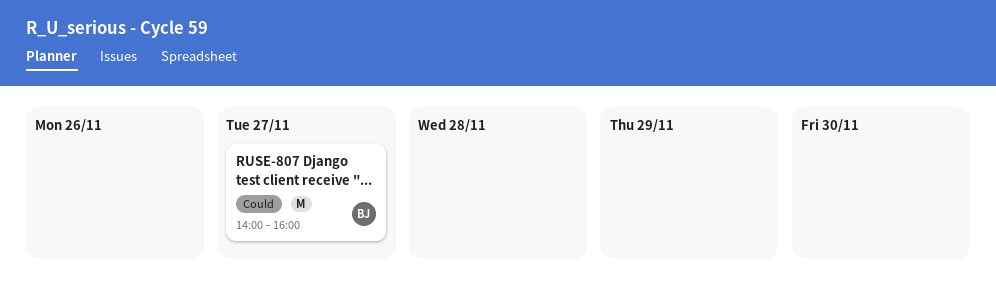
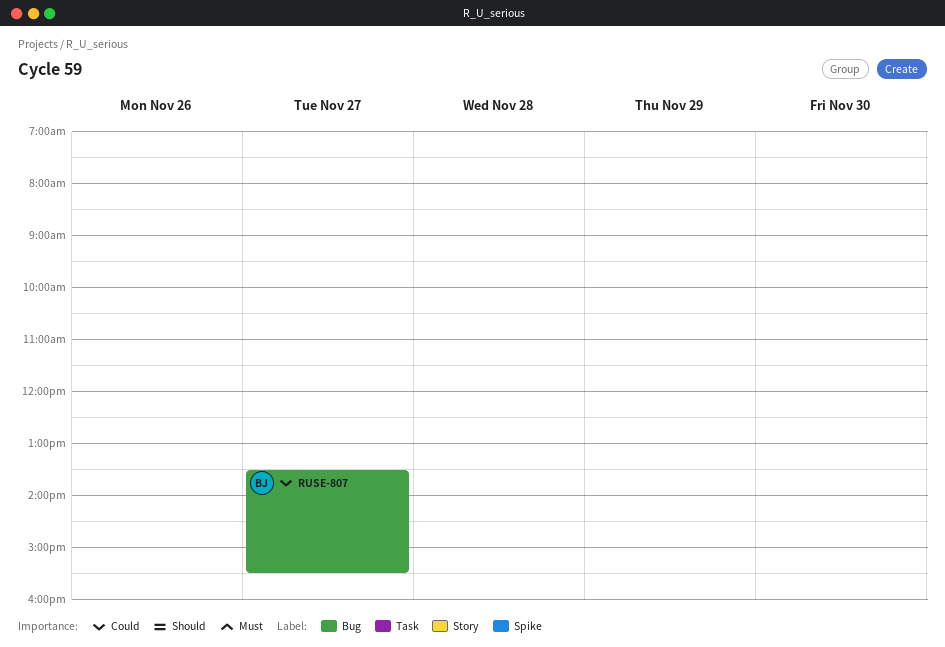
RUSE-807, begins: 14:00 -> 13:30
RUSE-807, ends: 16:00 -> 15:30

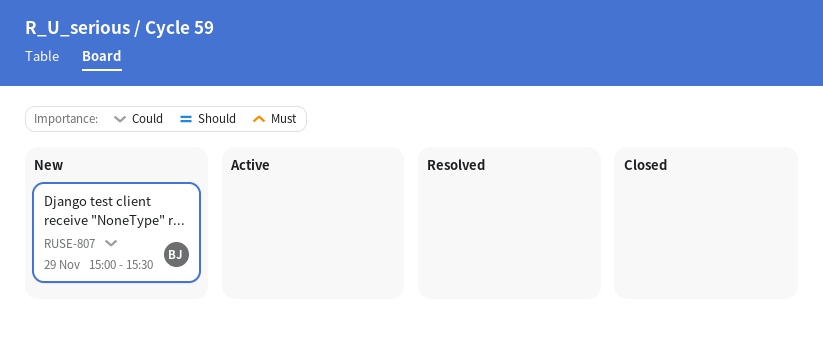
RUSE-807, day: Nov 27 -> Nov 29
RUSE-807, begins: 13:30 -> 15:00

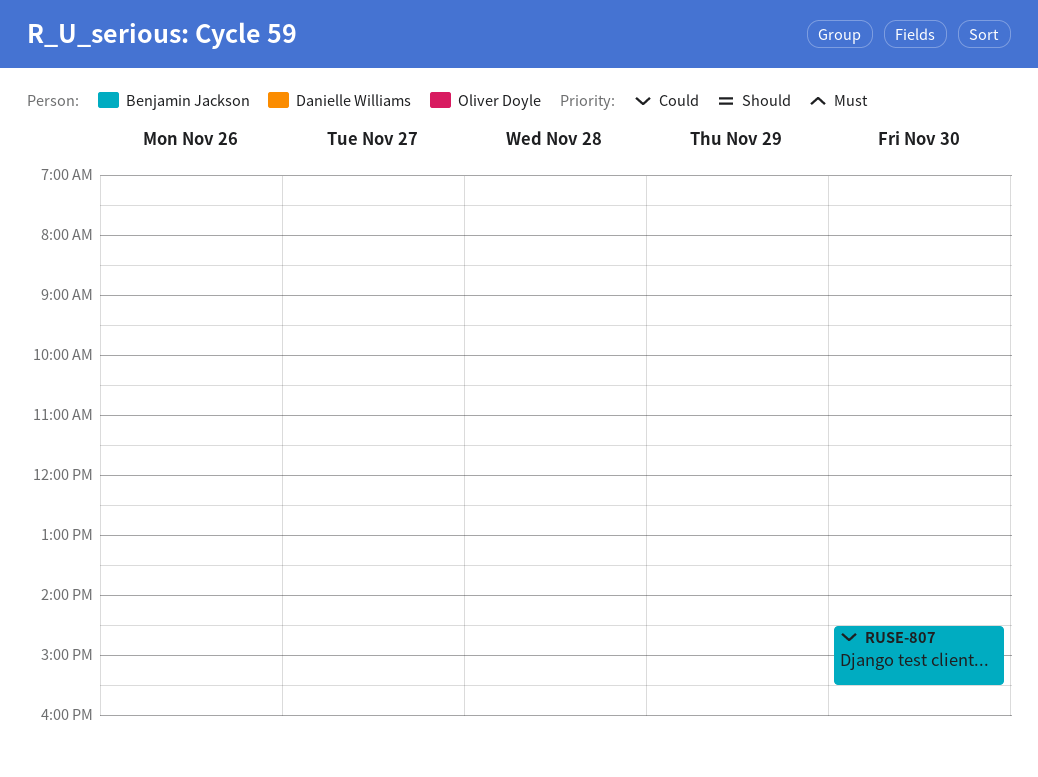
RUSE-807, day: Nov 29 -> Nov 30
RUSE-807, begins: 15:00 -> 14:30

